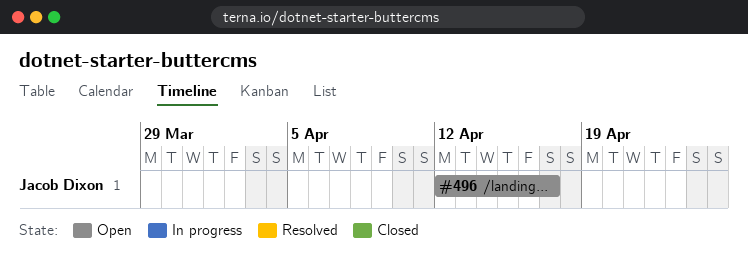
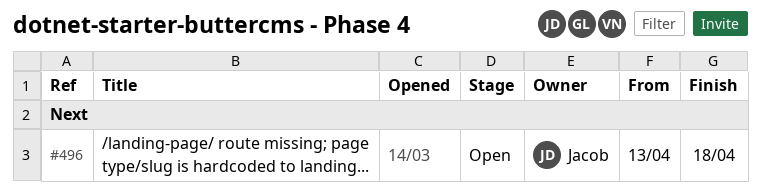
#496, start: Apr 12 -> Apr 13
#496, due: Apr 17 -> Apr 18

